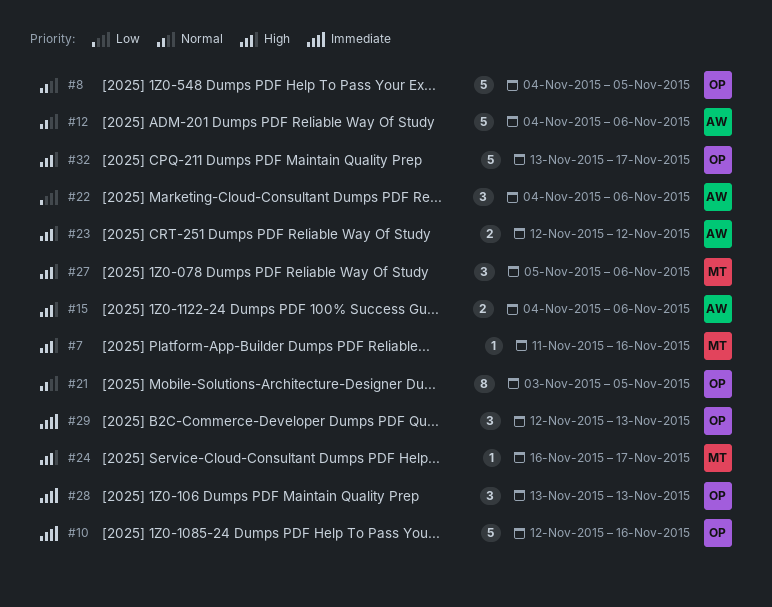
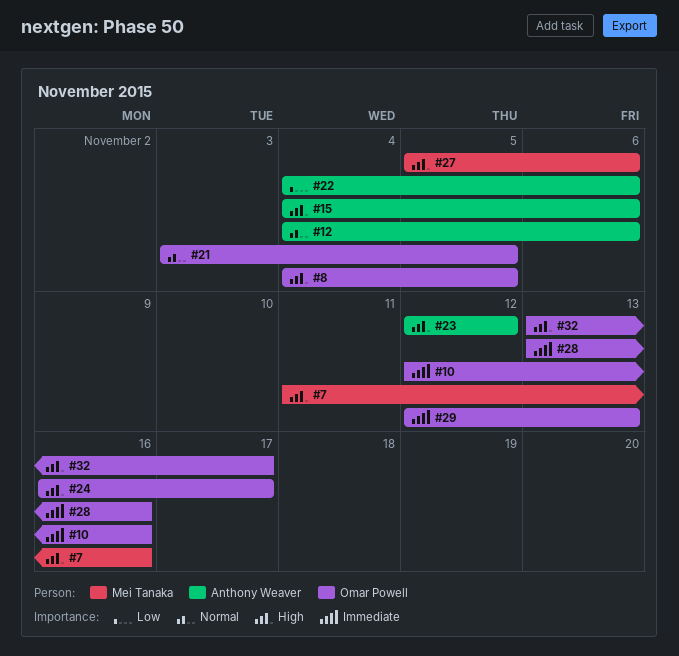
#8, priority: Normal -> High
#24, owner: Mei Tanaka -> Omar Powell
#28, due: Nov 13 -> Nov 16

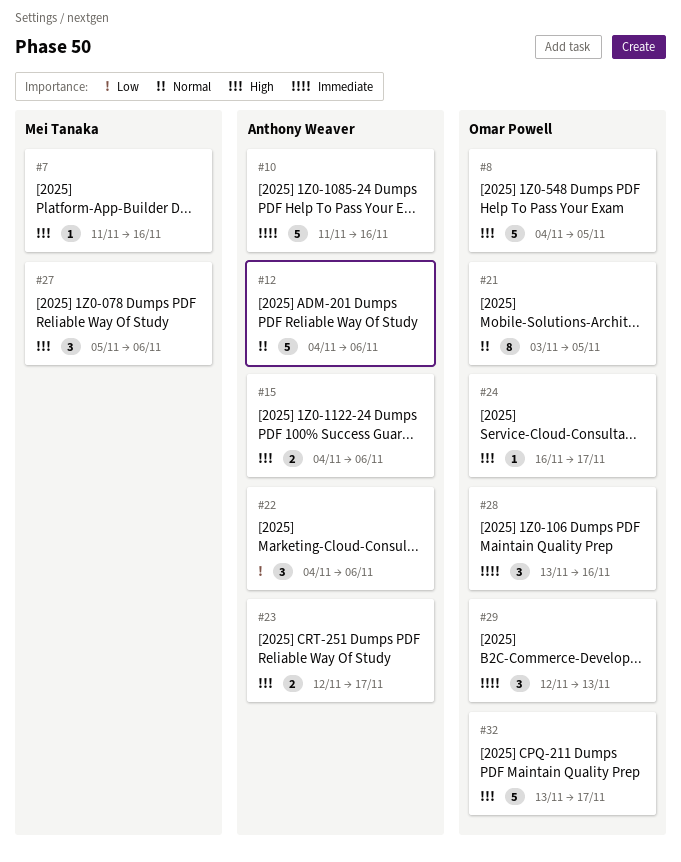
#10, owner: Omar Powell -> Anthony Weaver
#10, start: Nov 12 -> Nov 11
#23, due: Nov 12 -> Nov 17

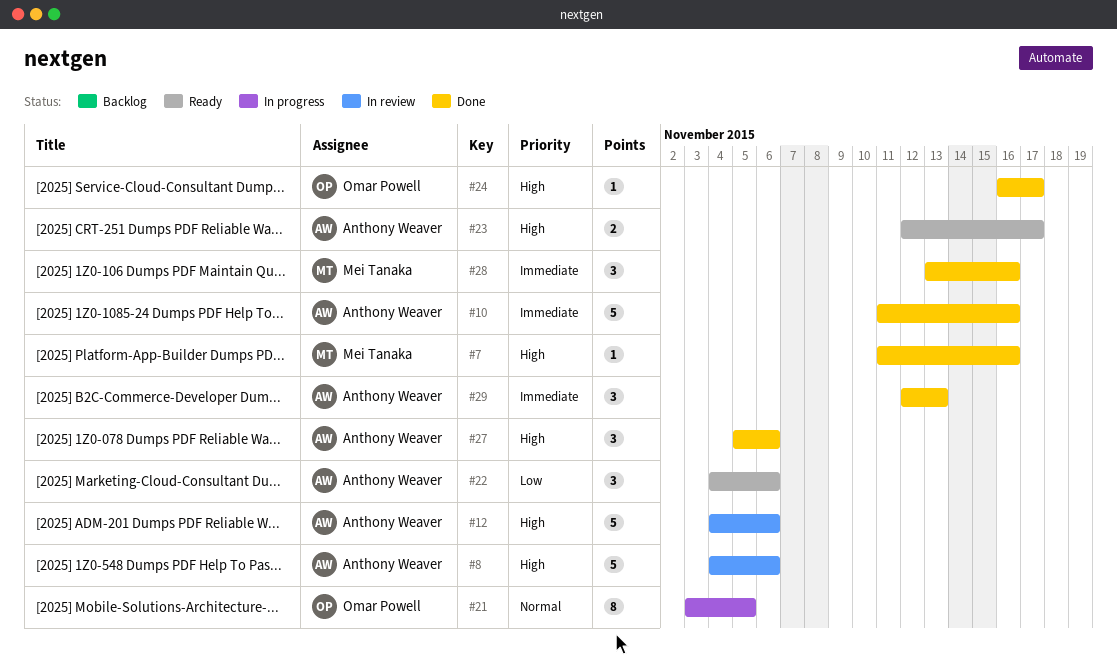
#8, owner: Omar Powell -> Anthony Weaver
#8, due: Nov 5 -> Nov 6
#12, priority: Normal -> High
#15: present -> none
#27, owner: Mei Tanaka -> Anthony Weaver
#28, owner: Omar Powell -> Mei Tanaka
#29, owner: Omar Powell -> Anthony Weaver
#32: present -> none

